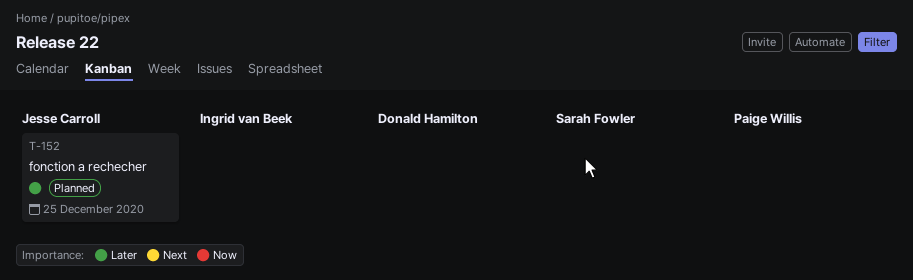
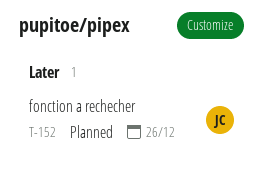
T-152, due: Dec 25 -> Dec 26

